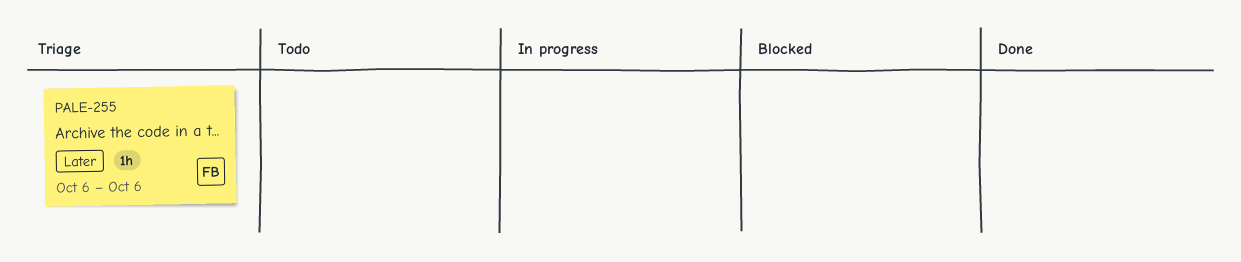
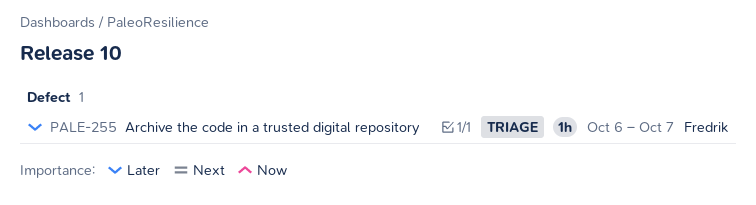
PALE-255, due: Oct 6 -> Oct 7

